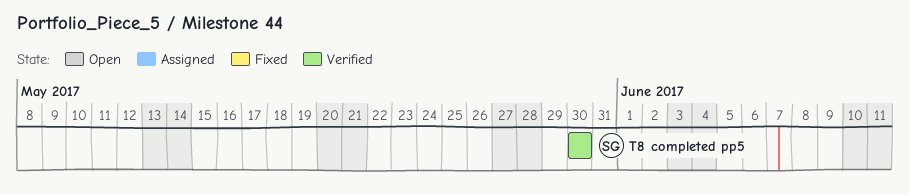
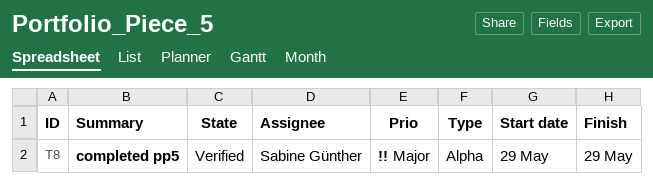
T8, start: May 30 -> May 29
T8, due: May 30 -> May 29

